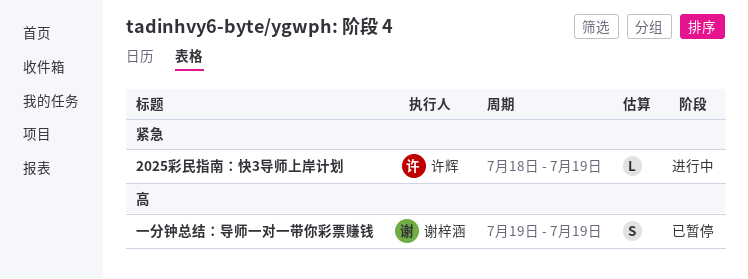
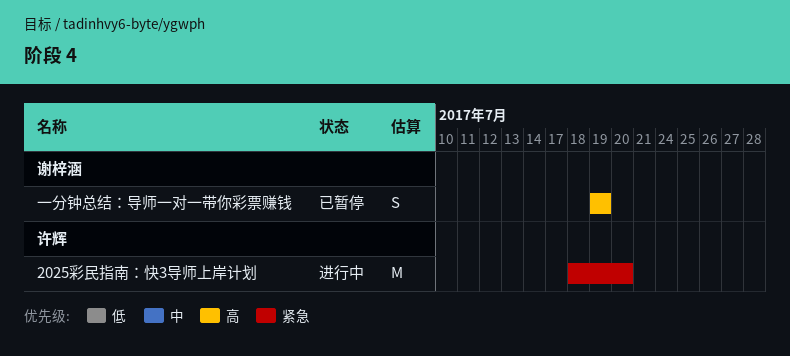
2025彩民指南：快3导师上岸计划, estimate: L -> M
2025彩民指南：快3导师上岸计划, due: Jul 19 -> Jul 20

